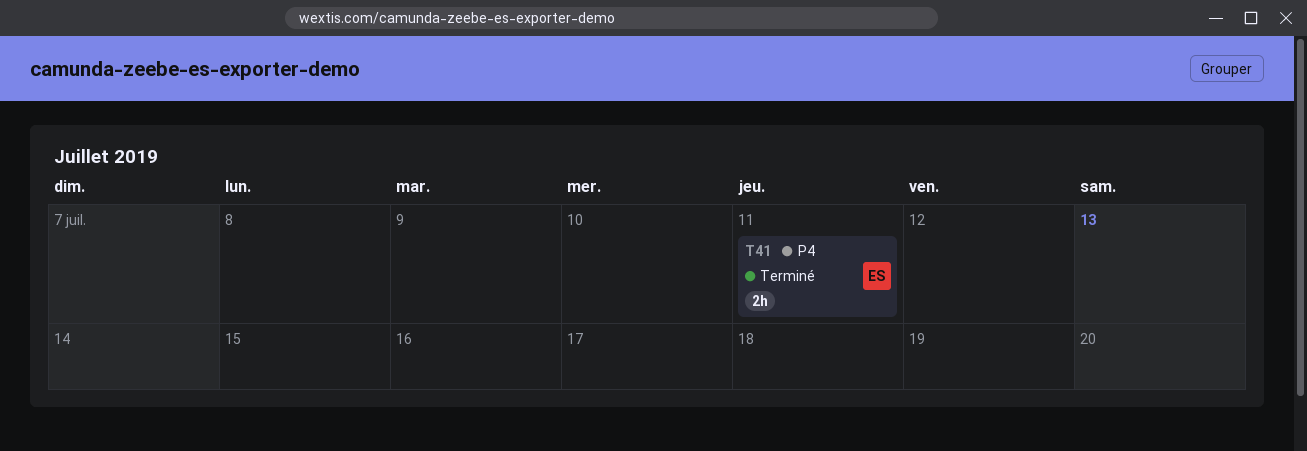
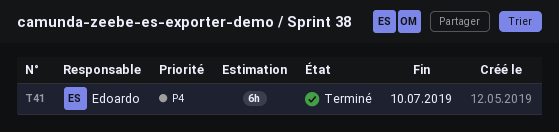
T41, estimate: 2h -> 6h
T41, due: Jul 11 -> Jul 10

